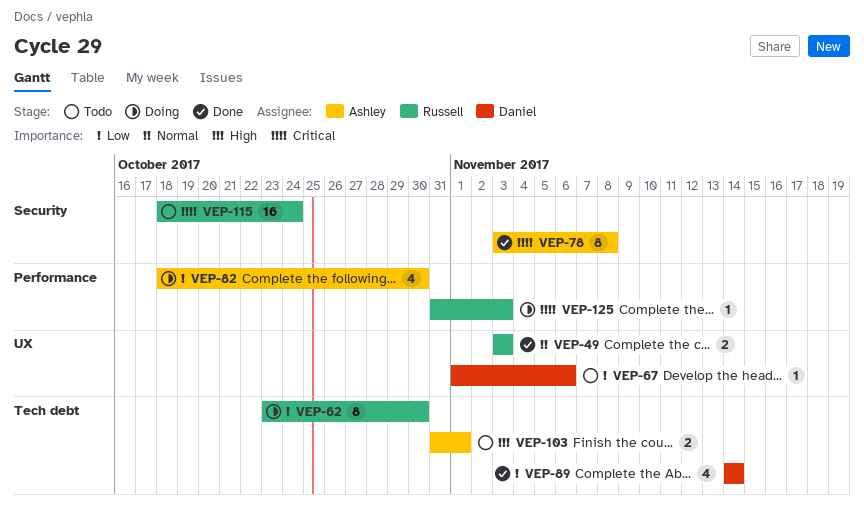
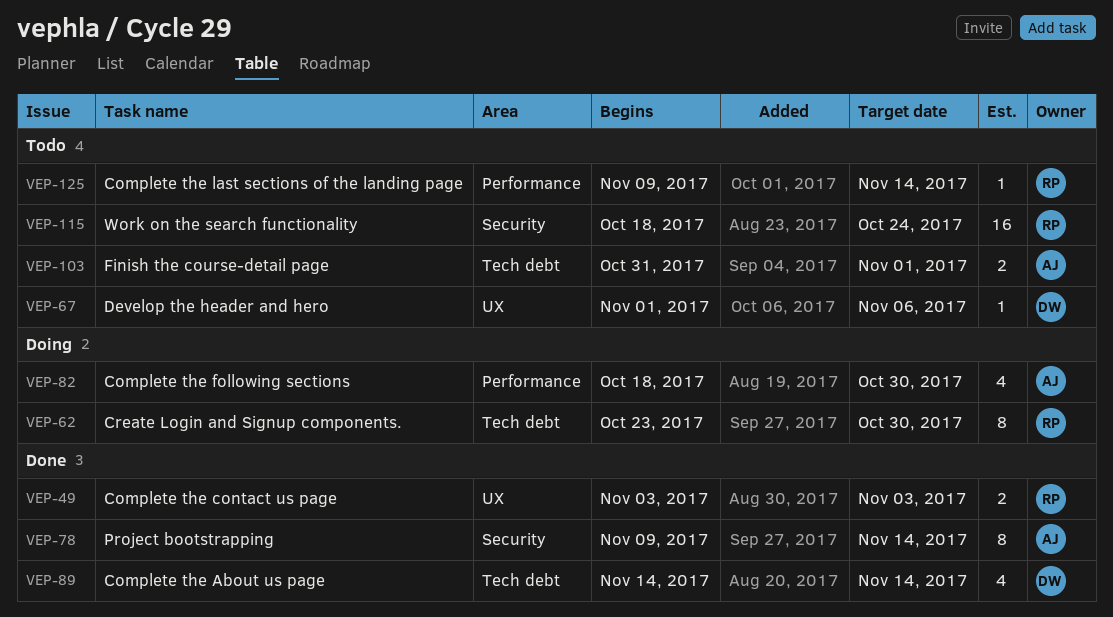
VEP-78, start: Nov 3 -> Nov 9
VEP-78, due: Nov 8 -> Nov 14
VEP-125, status: Doing -> Todo
VEP-125, start: Oct 31 -> Nov 9
VEP-125, due: Nov 3 -> Nov 14

